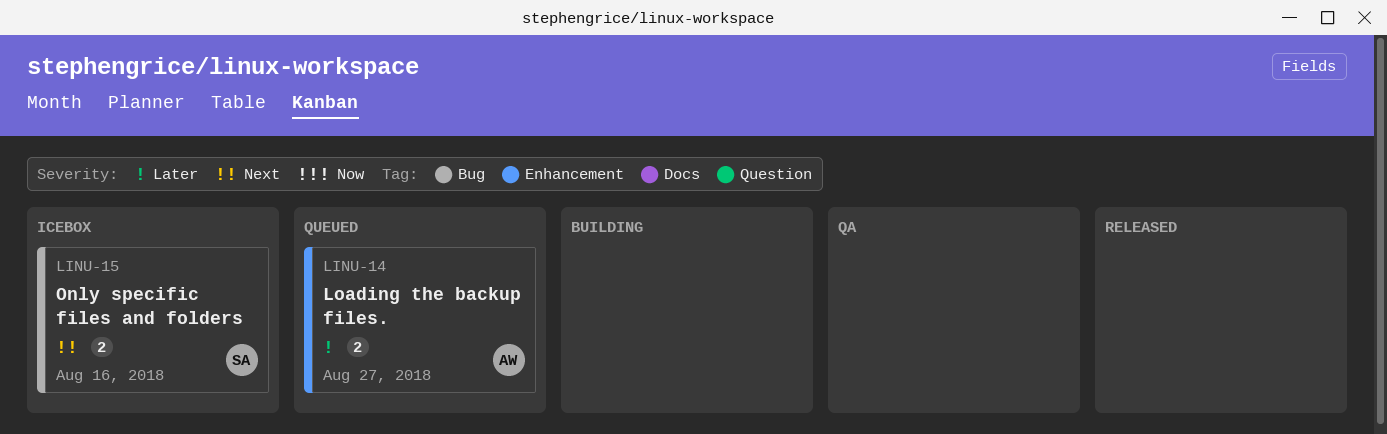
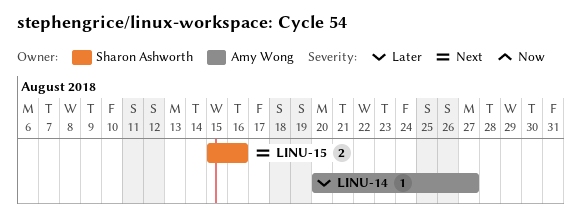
LINU-14, estimate: 2 -> 1

